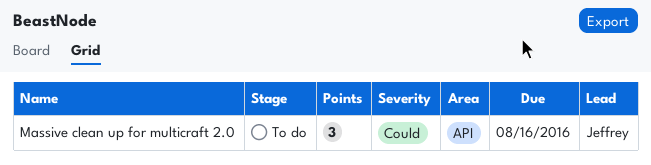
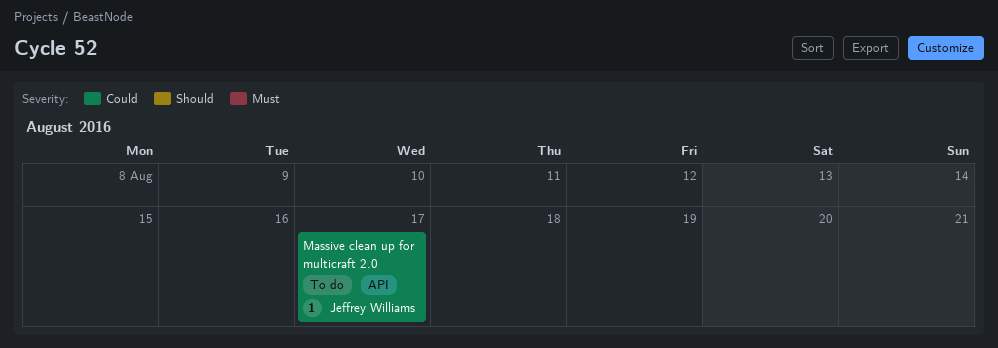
Massive clean up for multicraft 2.0, estimate: 3 -> 1
Massive clean up for multicraft 2.0, due: Aug 16 -> Aug 17

